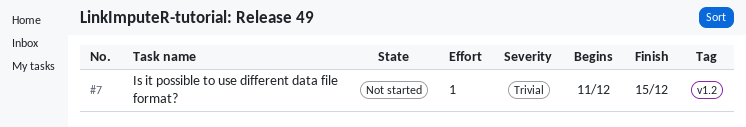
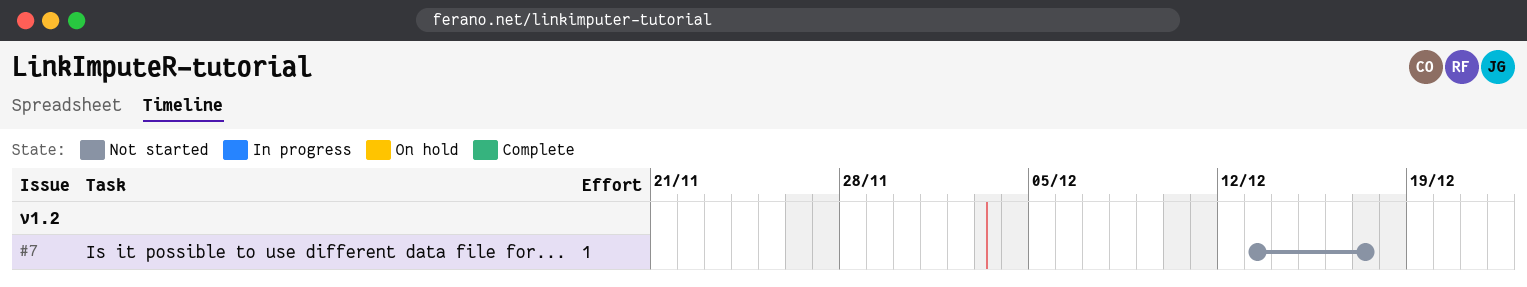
#7, start: Dec 11 -> Dec 13
#7, due: Dec 15 -> Dec 17

